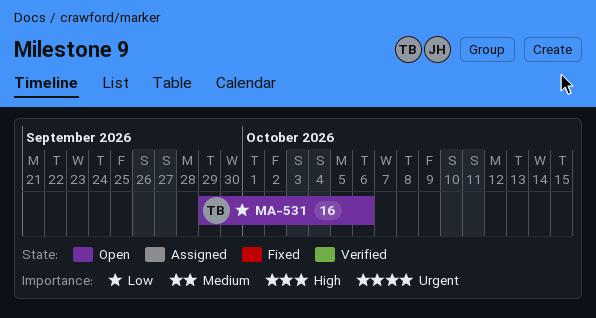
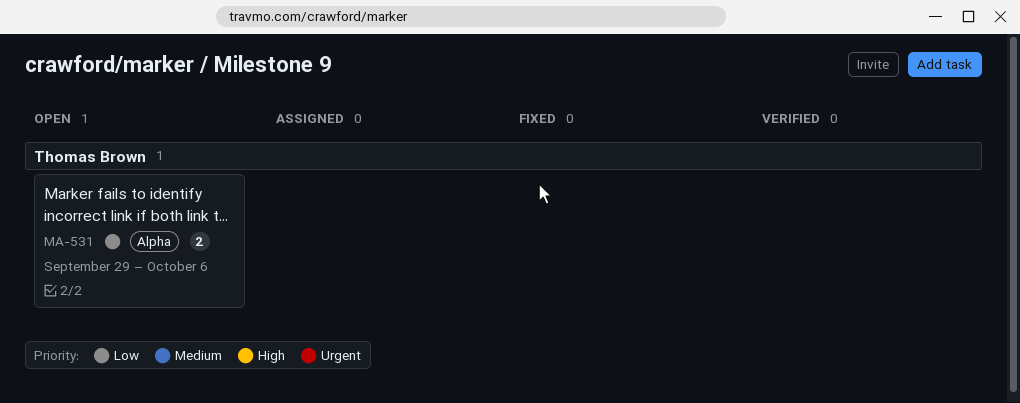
MA-531, estimate: 16 -> 2

